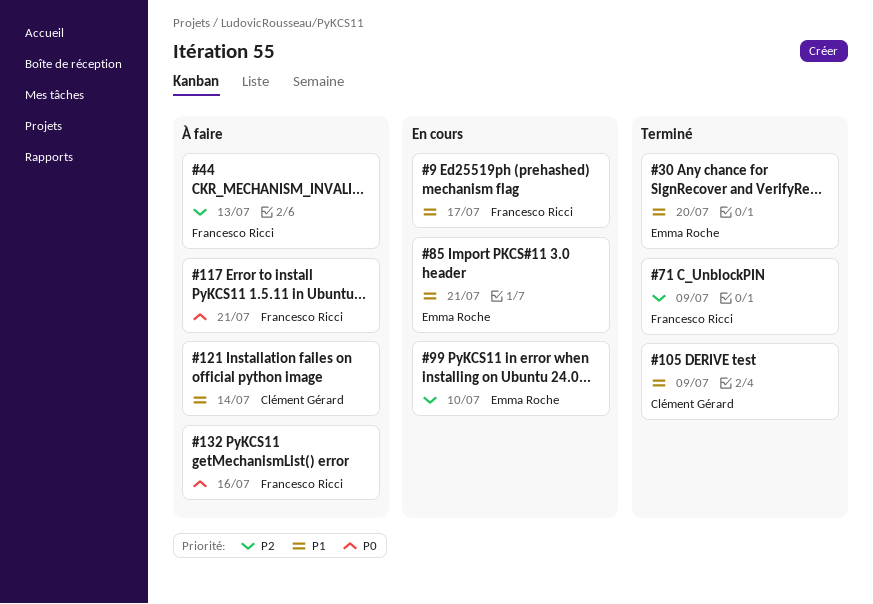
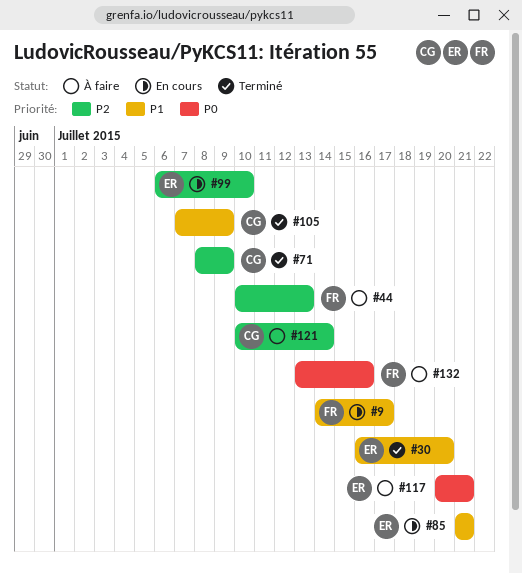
#71, owner: Francesco Ricci -> Clément Gérard
#117, owner: Francesco Ricci -> Emma Roche
#121, priority: P1 -> P2

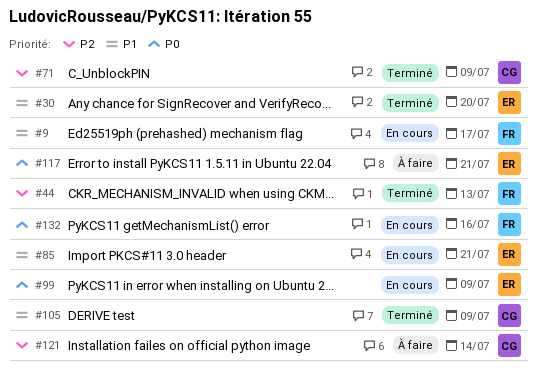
#44, status: À faire -> Terminé
#99, priority: P2 -> P0
#99, due: Jul 10 -> Jul 9
#132, status: À faire -> En cours

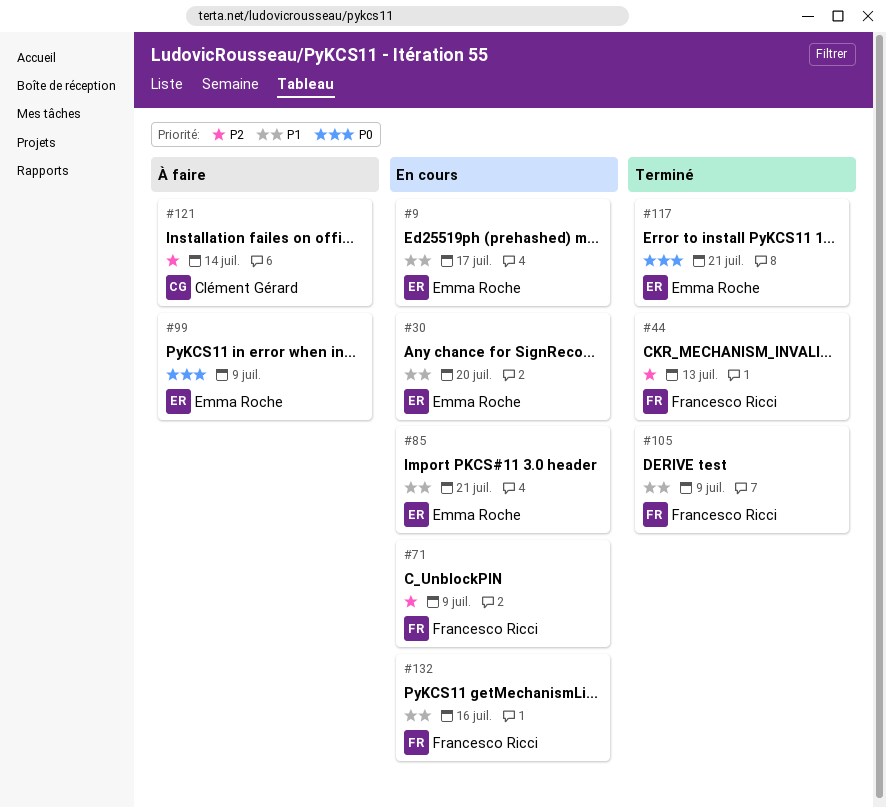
#9, owner: Francesco Ricci -> Emma Roche
#30, status: Terminé -> En cours
#71, status: Terminé -> En cours
#71, owner: Clément Gérard -> Francesco Ricci
#99, status: En cours -> À faire
#105, owner: Clément Gérard -> Francesco Ricci
#117, status: À faire -> Terminé
#132, priority: P0 -> P1

